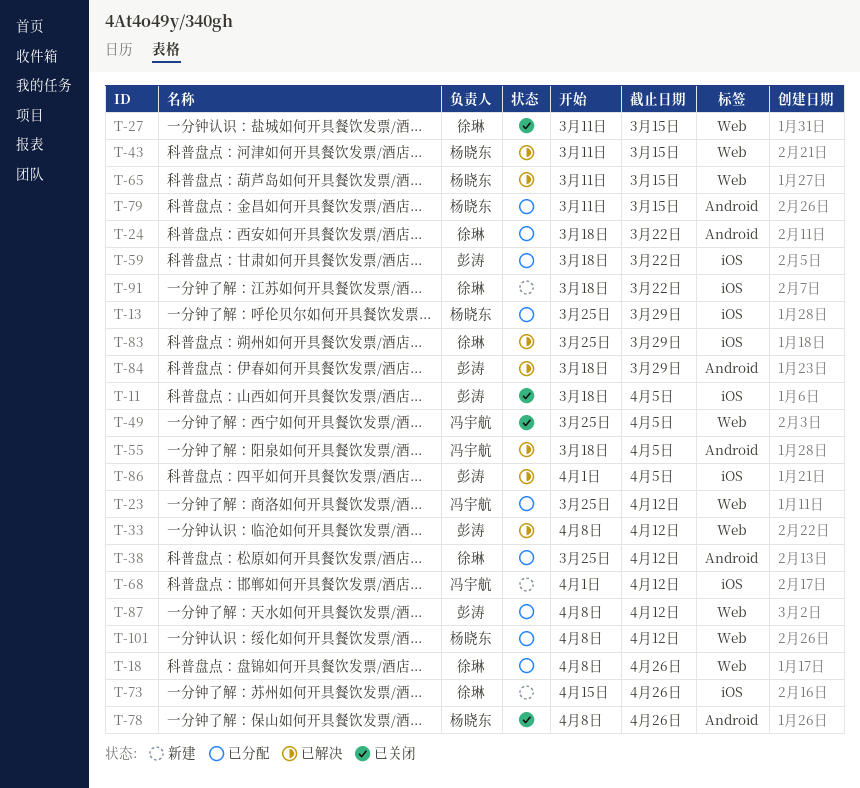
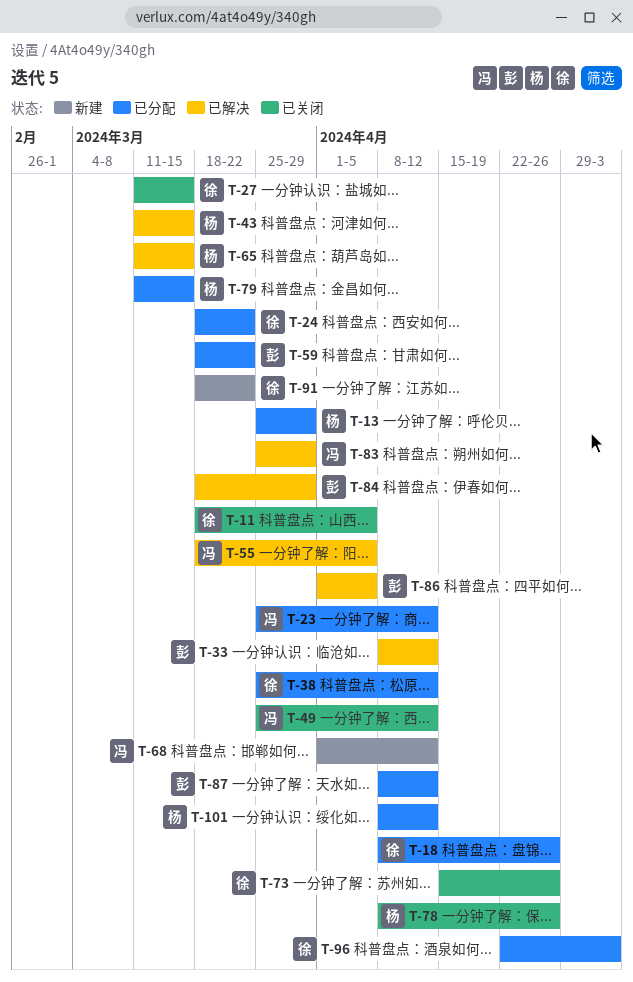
T-11, owner: 彭涛 -> 徐琳
T-49, due: Apr 5 -> Apr 12
T-73, status: 新建 -> 已关闭
T-83, owner: 徐琳 -> 冯宇航
T-96: none -> present

